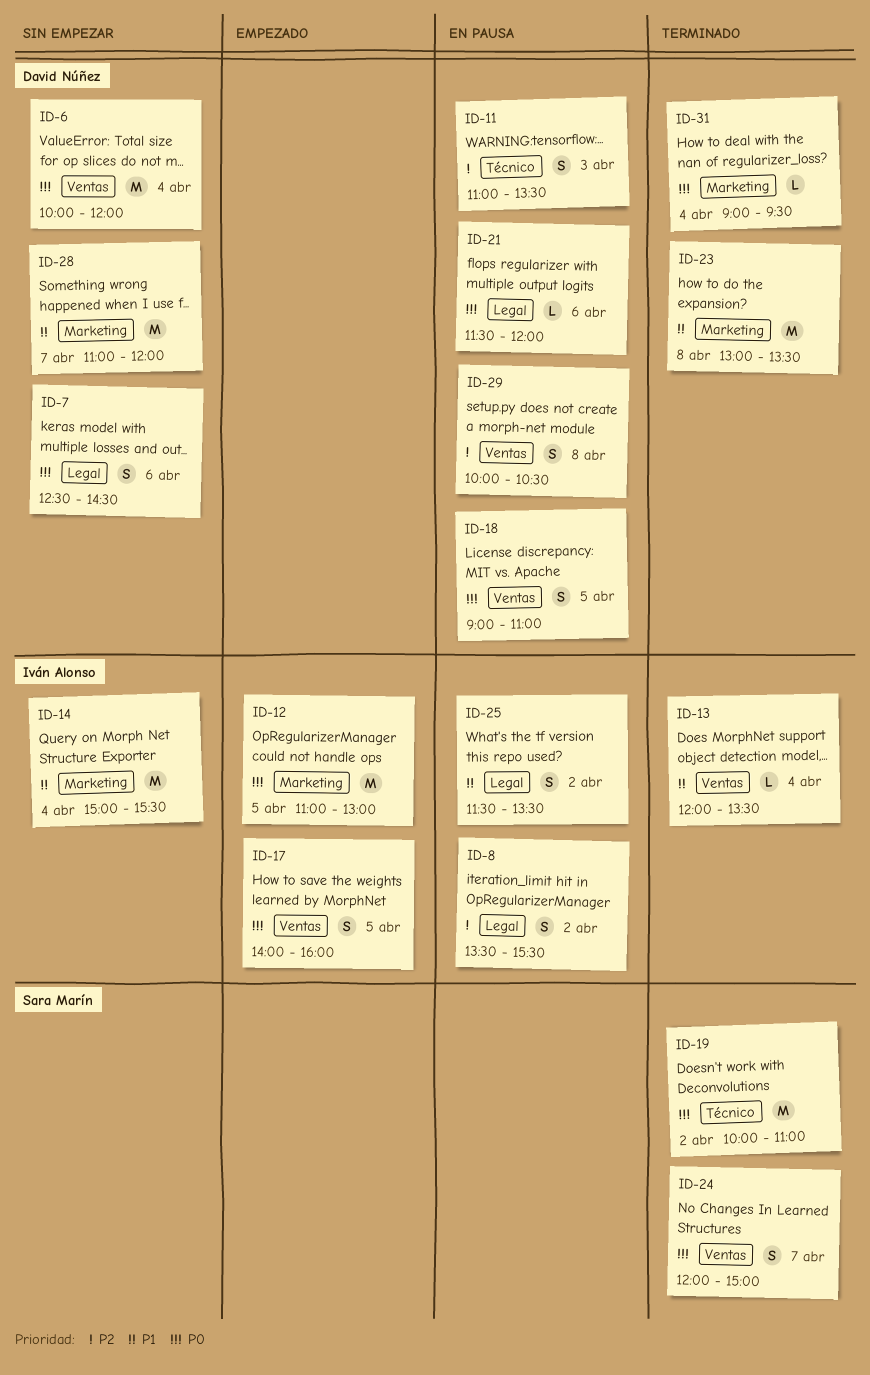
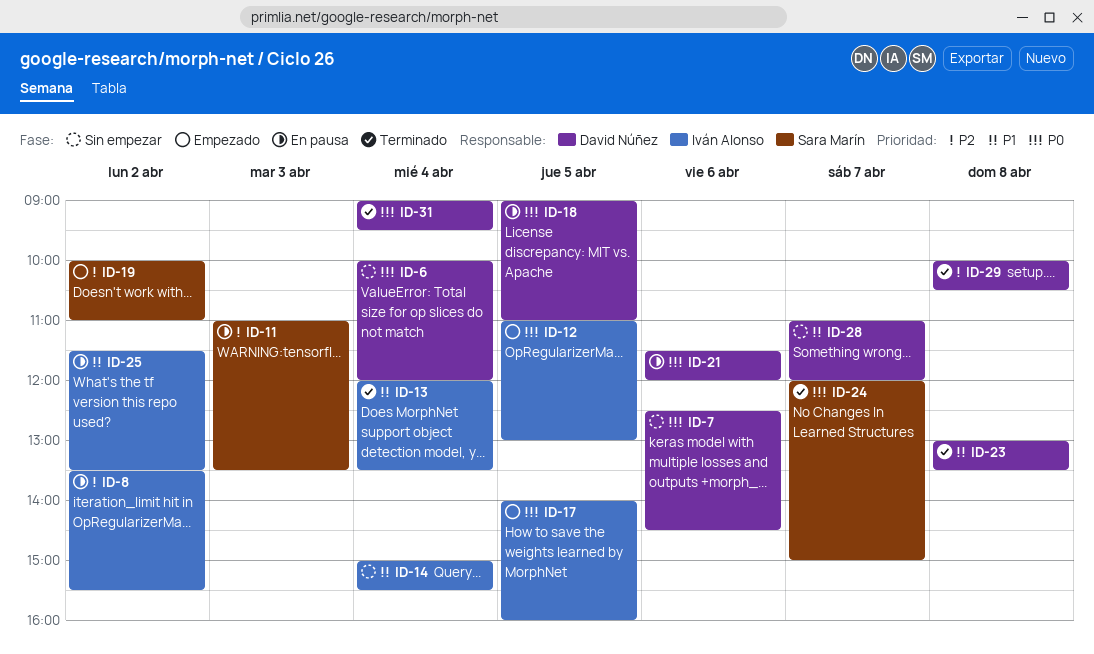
ID-11, owner: David Núñez -> Sara Marín
ID-19, status: Terminado -> Empezado
ID-19, priority: P0 -> P2
ID-29, status: En pausa -> Terminado

